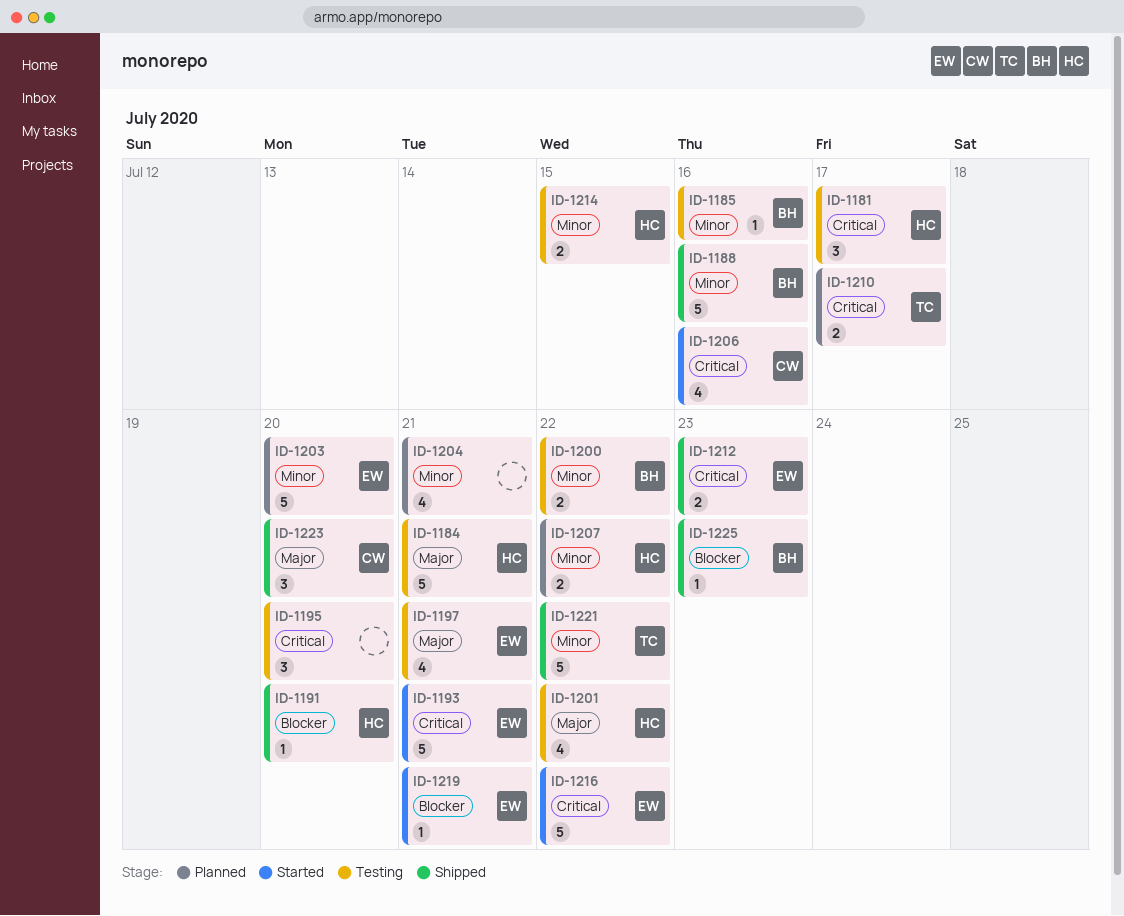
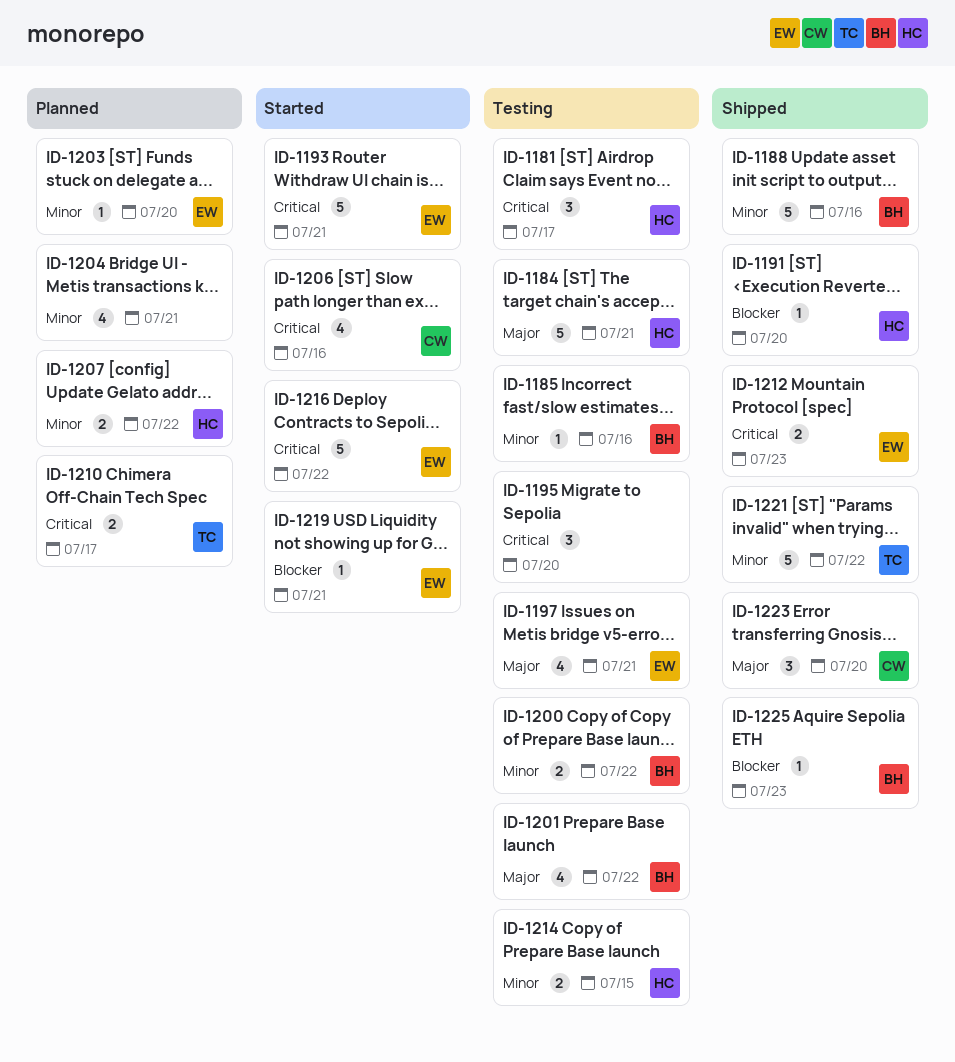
ID-1201, owner: HC -> BH
ID-1203, estimate: 5 -> 1

